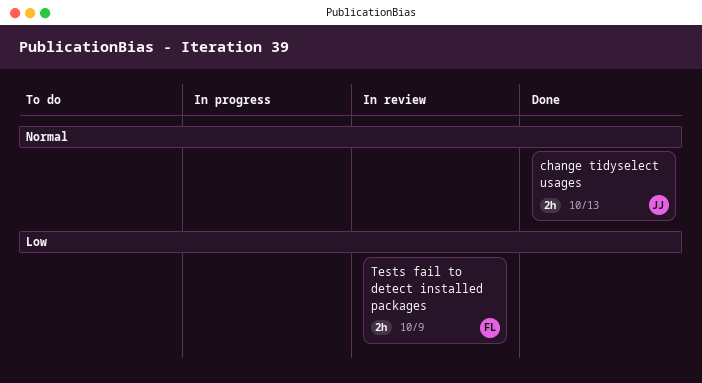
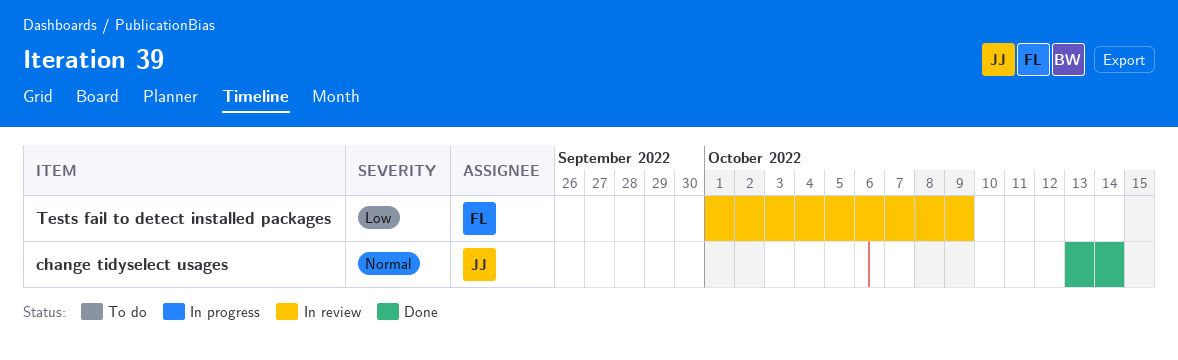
change tidyselect usages, due: Oct 13 -> Oct 14

